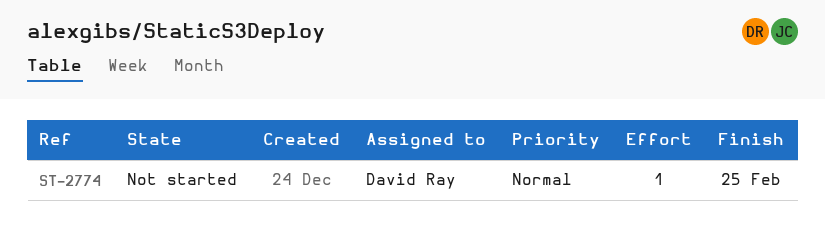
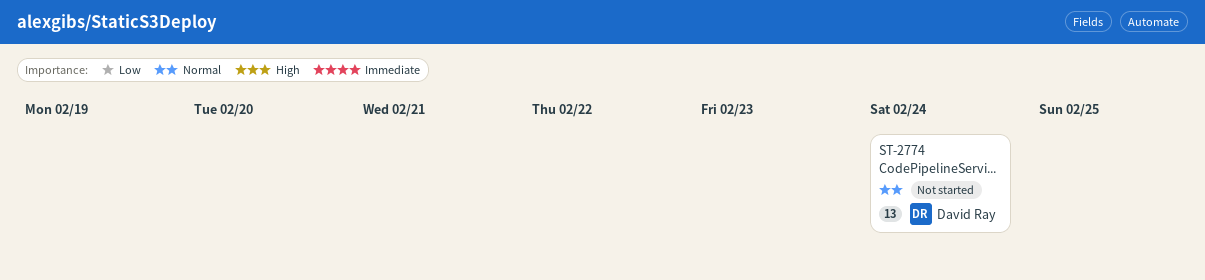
ST-2774, estimate: 1 -> 13
ST-2774, due: Feb 25 -> Feb 24

